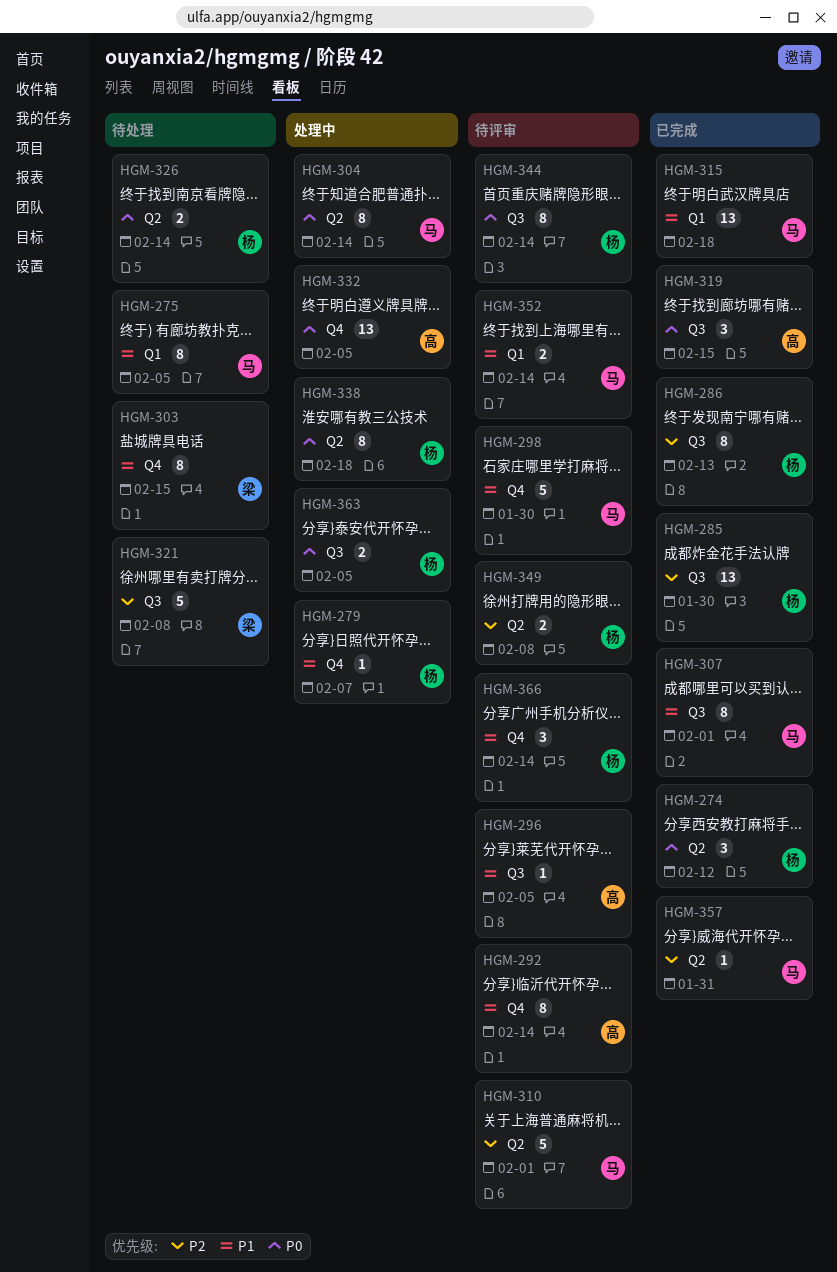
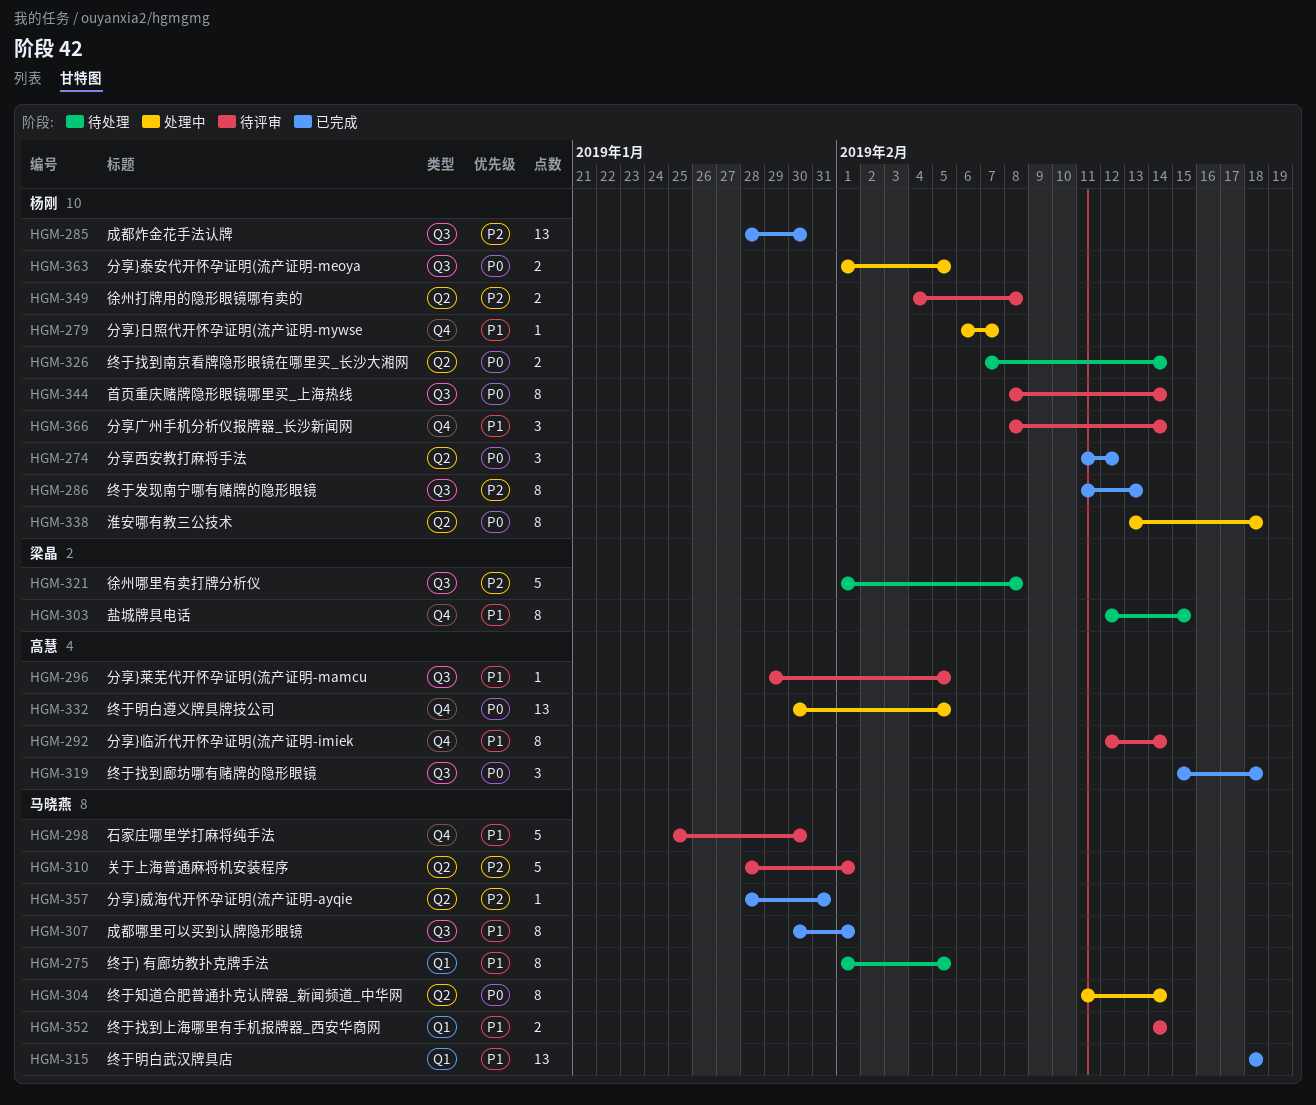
HGM-319, due: Feb 15 -> Feb 18

